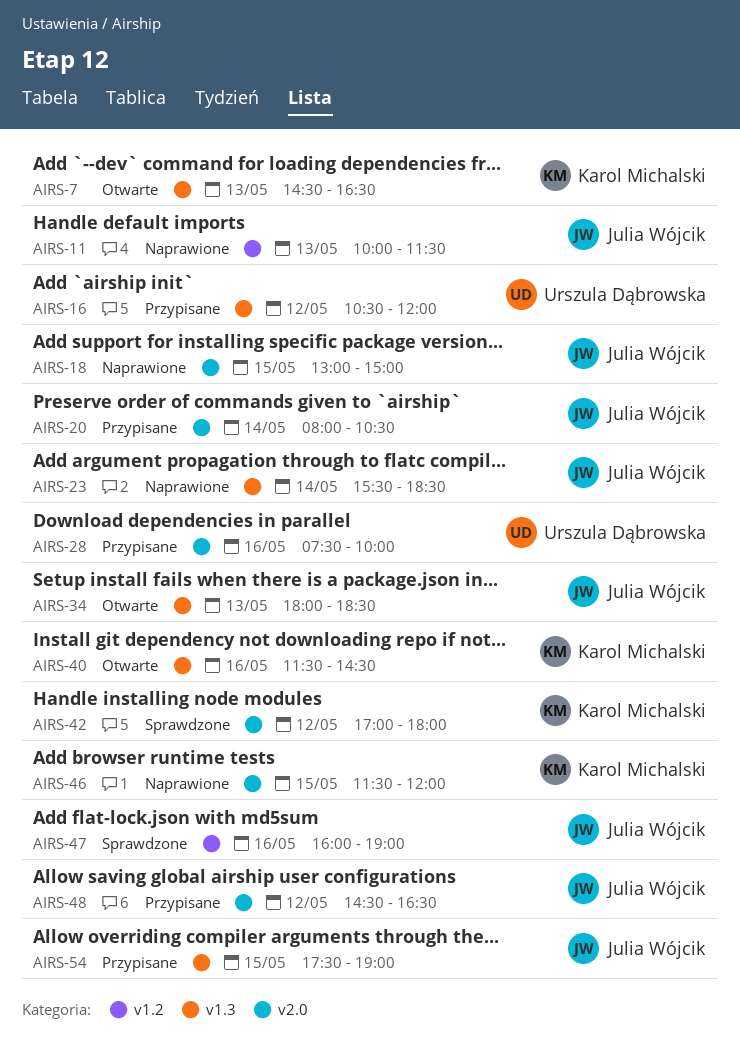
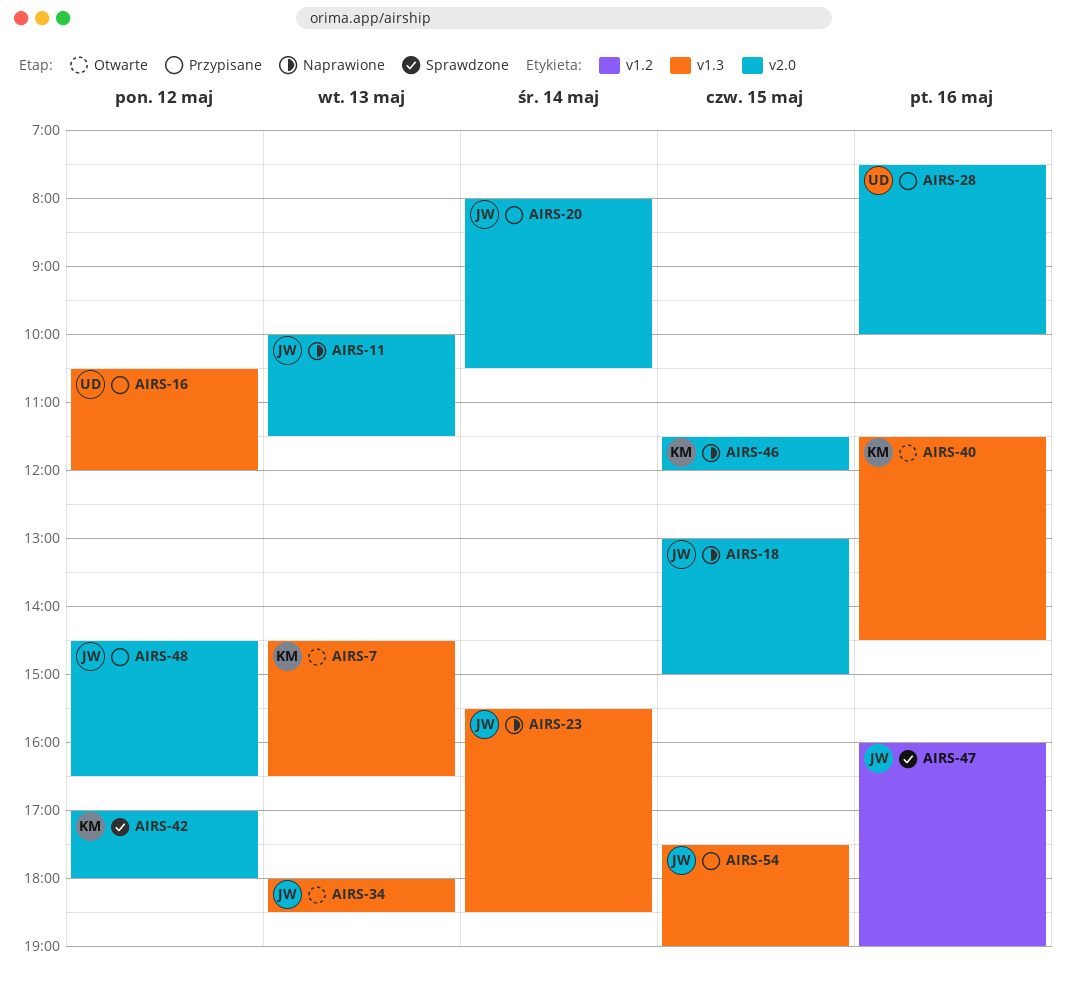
AIRS-11, label: v1.2 -> v2.0

